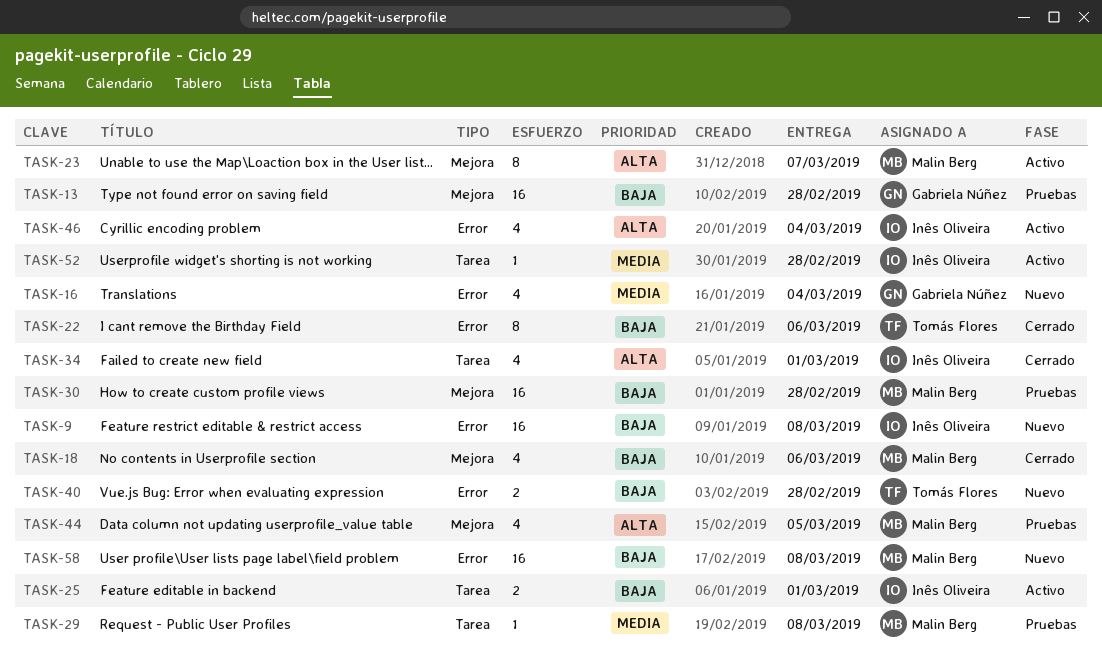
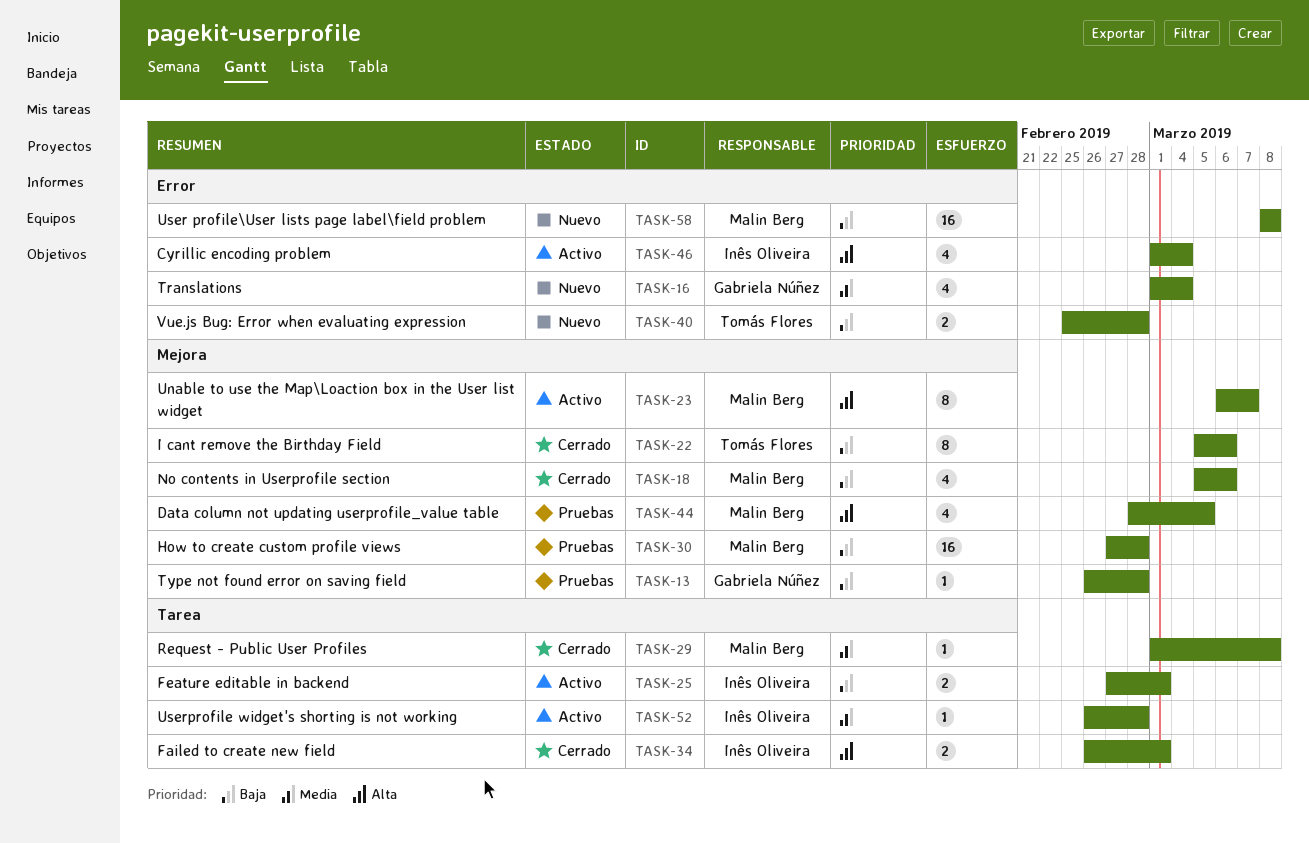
TASK-9: present -> none
TASK-13, estimate: 16 -> 1
TASK-22, label: Error -> Mejora
TASK-29, status: Pruebas -> Cerrado
TASK-34, estimate: 4 -> 2

